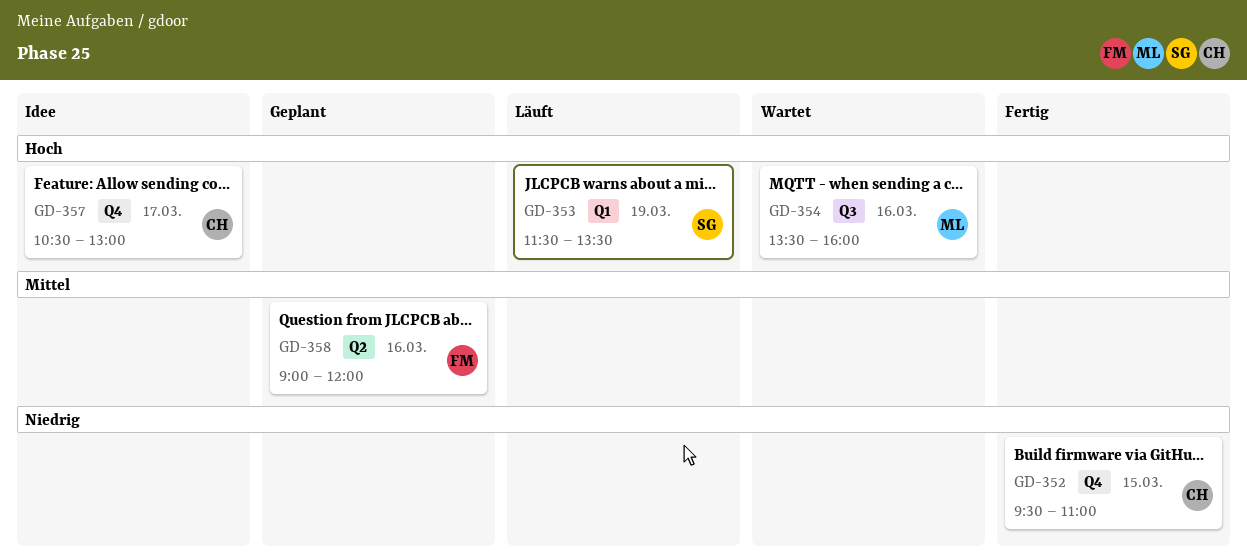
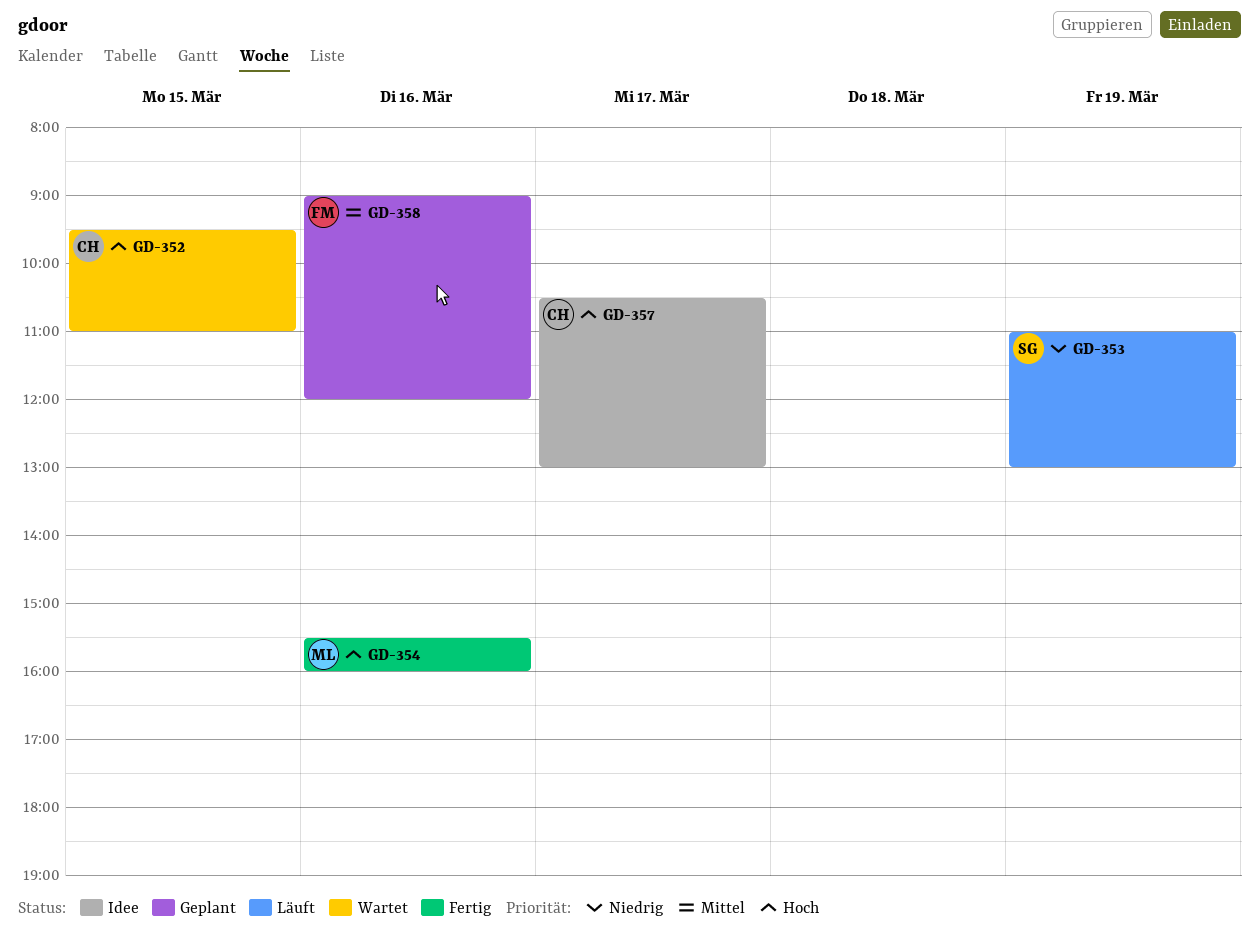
GD-352, status: Fertig -> Wartet
GD-352, priority: Niedrig -> Hoch
GD-353, priority: Hoch -> Niedrig
GD-353, begins: 11:30 -> 11:00
GD-353, ends: 13:30 -> 13:00
GD-354, status: Wartet -> Fertig
GD-354, begins: 13:30 -> 15:30

